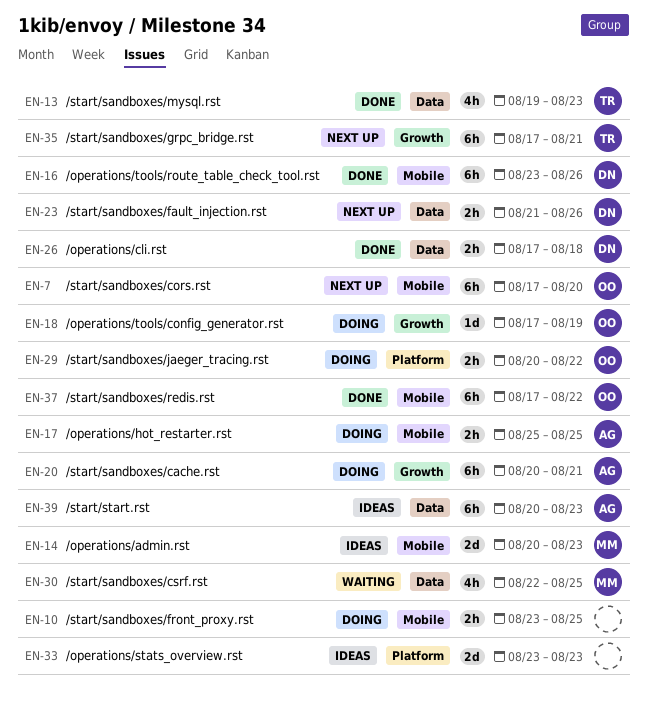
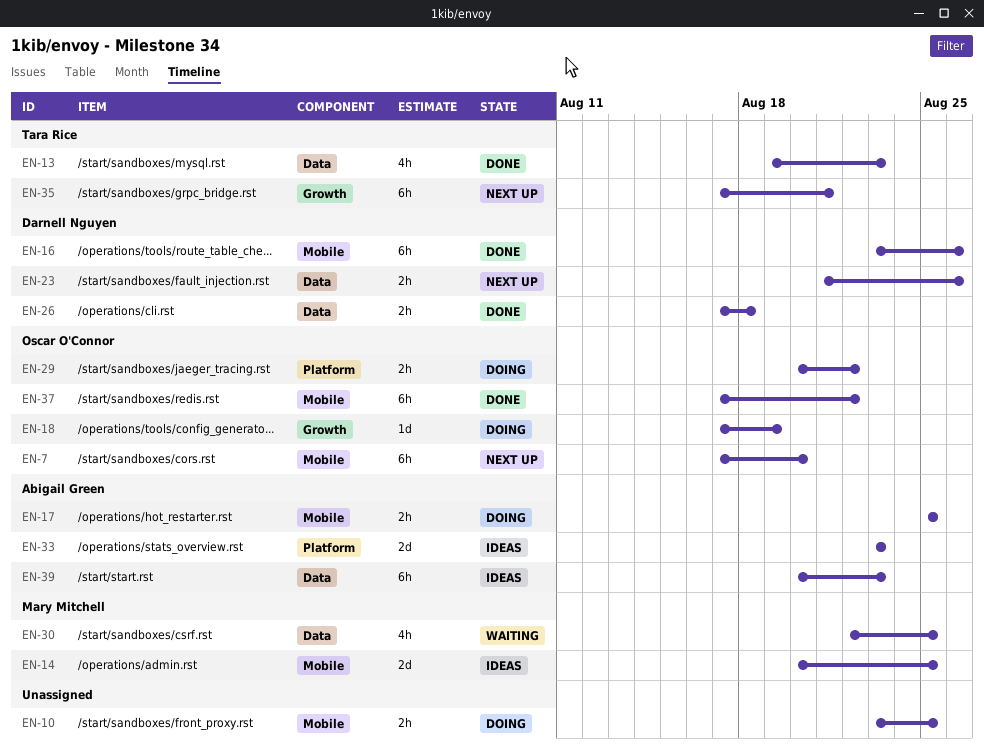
EN-14, due: Aug 23 -> Aug 25
EN-20: present -> none
EN-33, owner: none -> Abigail Green

